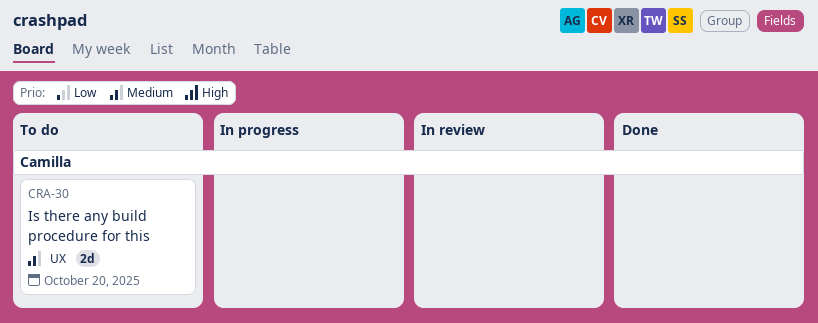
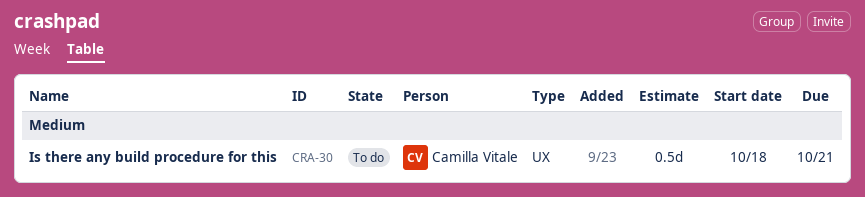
CRA-30, estimate: 2d -> 0.5d
CRA-30, due: Oct 20 -> Oct 21

